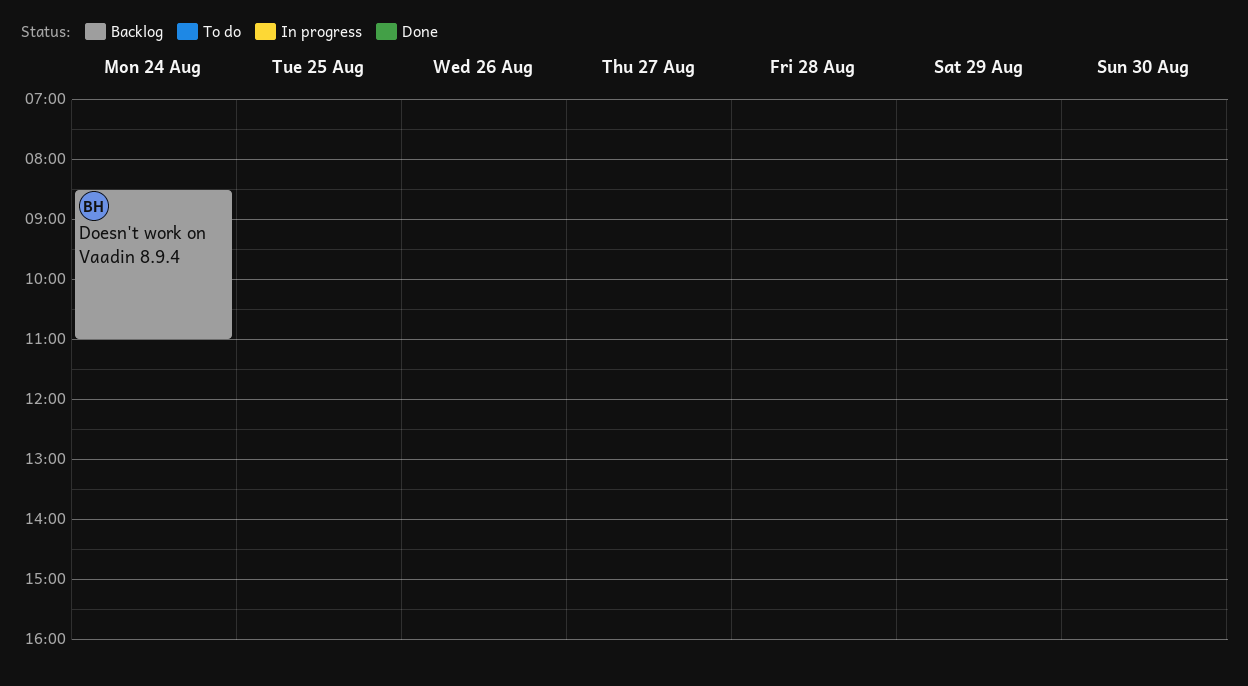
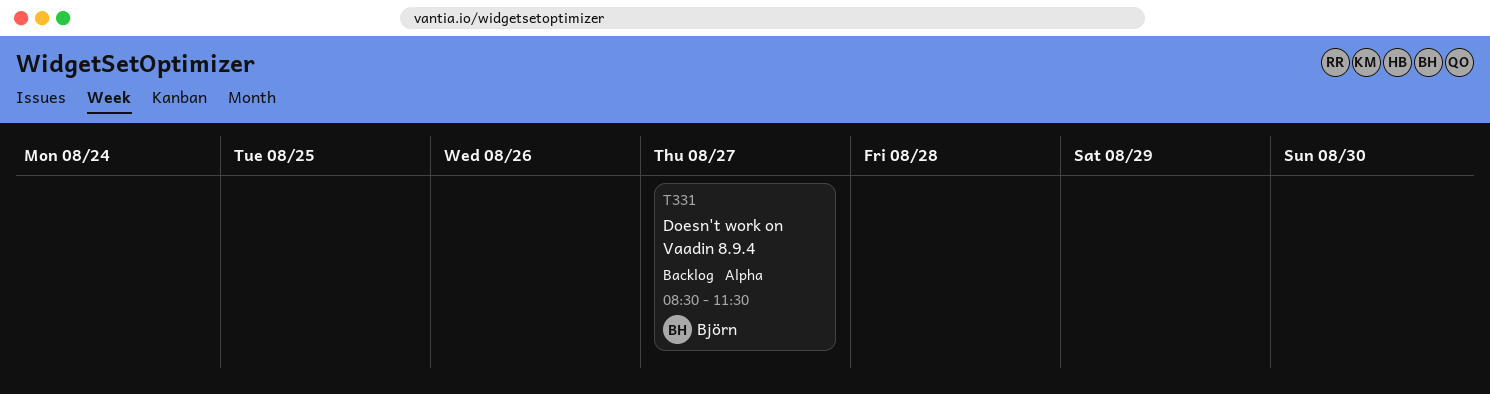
Doesn't work on Vaadin 8.9.4, day: Aug 24 -> Aug 27
Doesn't work on Vaadin 8.9.4, ends: 11:00 -> 11:30

